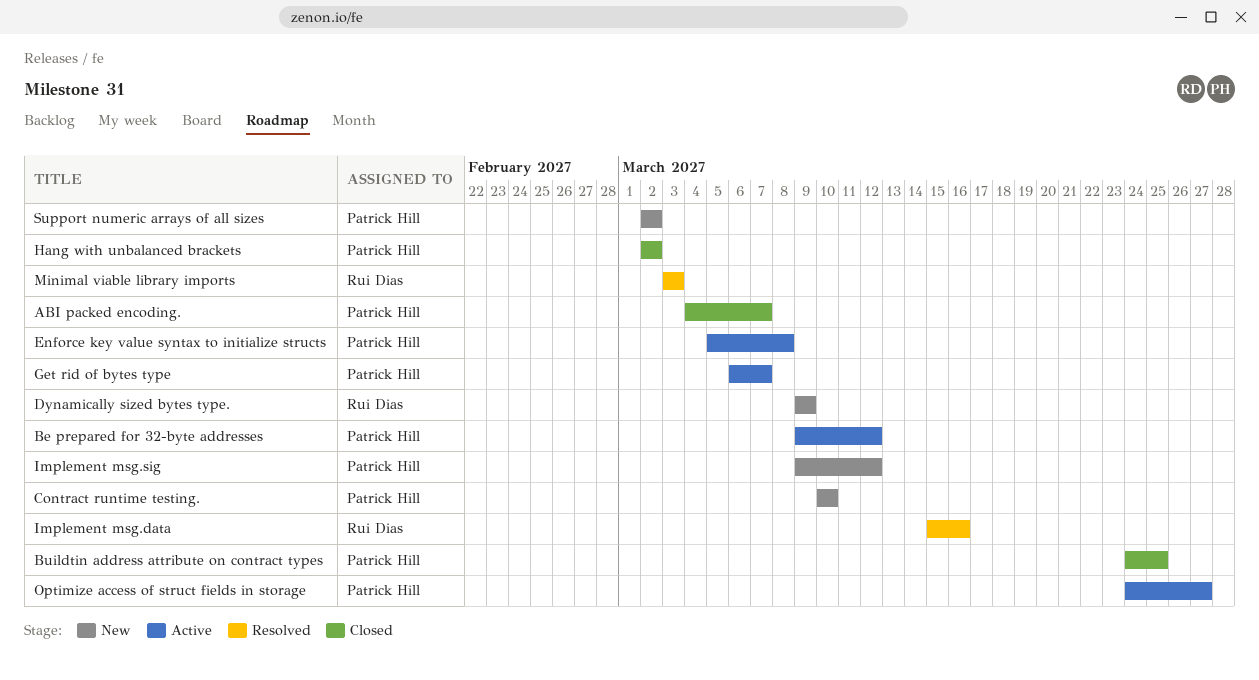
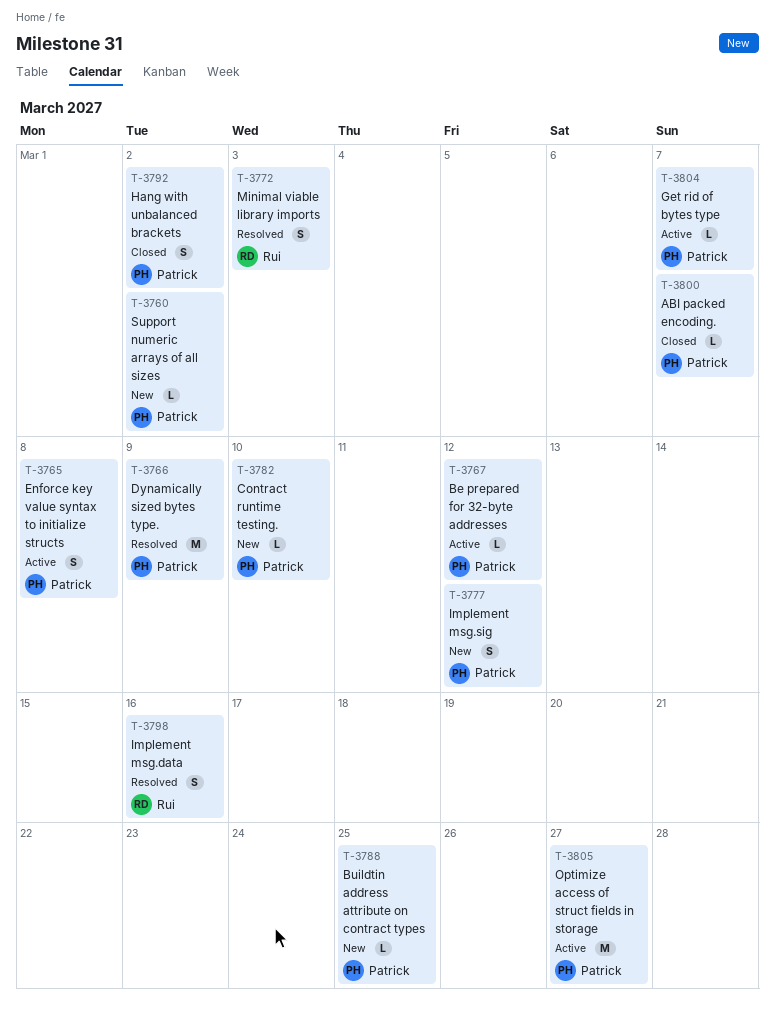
Buildtin address attribute on contract types, status: Closed -> New
Dynamically sized bytes type., status: New -> Resolved
Dynamically sized bytes type., owner: Rui Dias -> Patrick Hill

